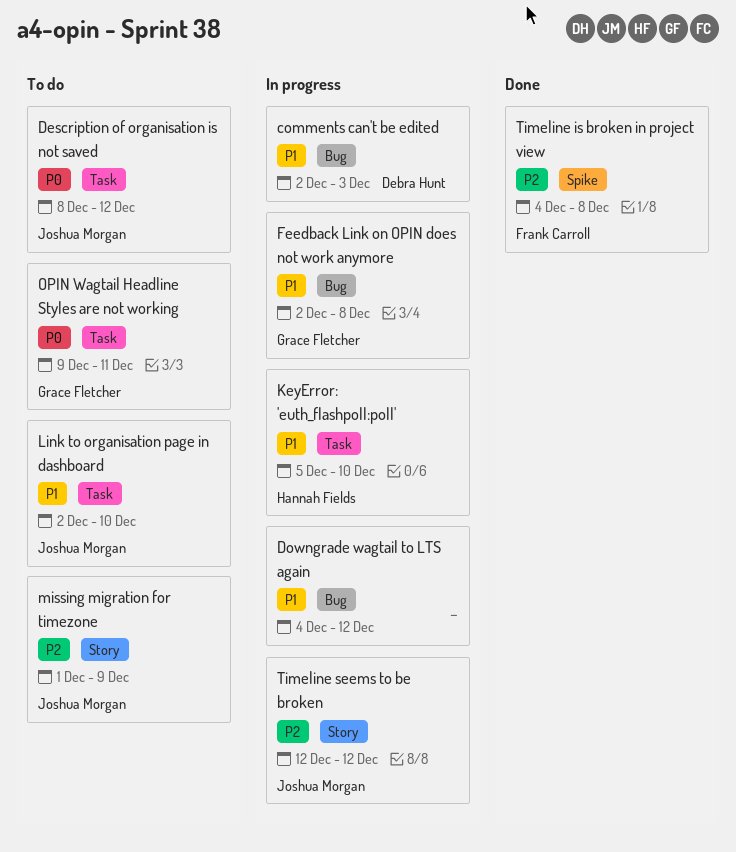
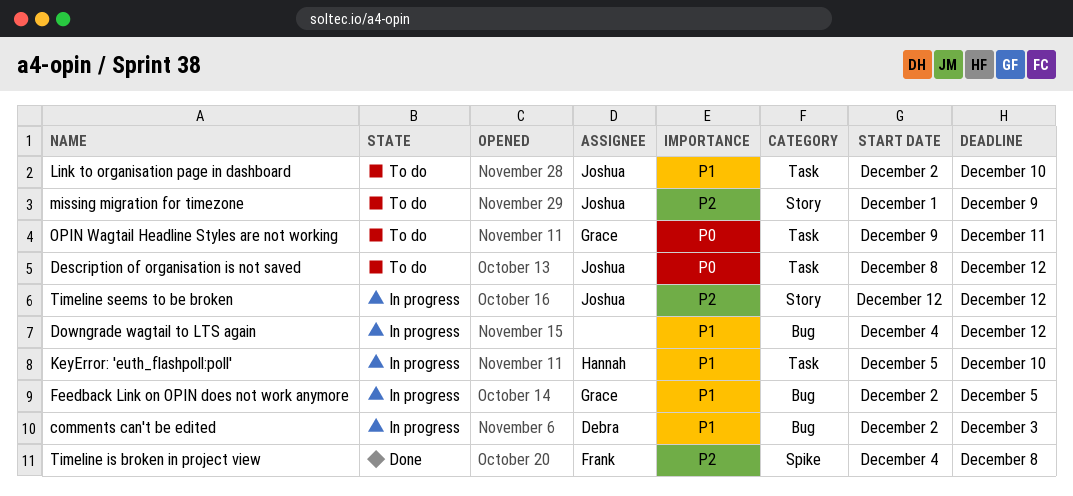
Feedback Link on OPIN does not work anymore, due: Dec 8 -> Dec 5

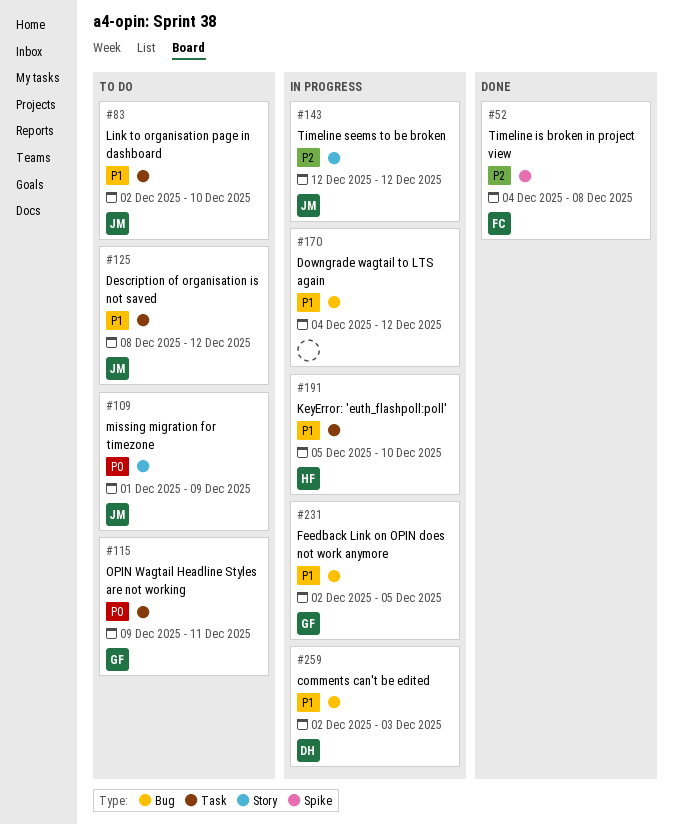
Description of organisation is not saved, priority: P0 -> P1
missing migration for timezone, priority: P2 -> P0

